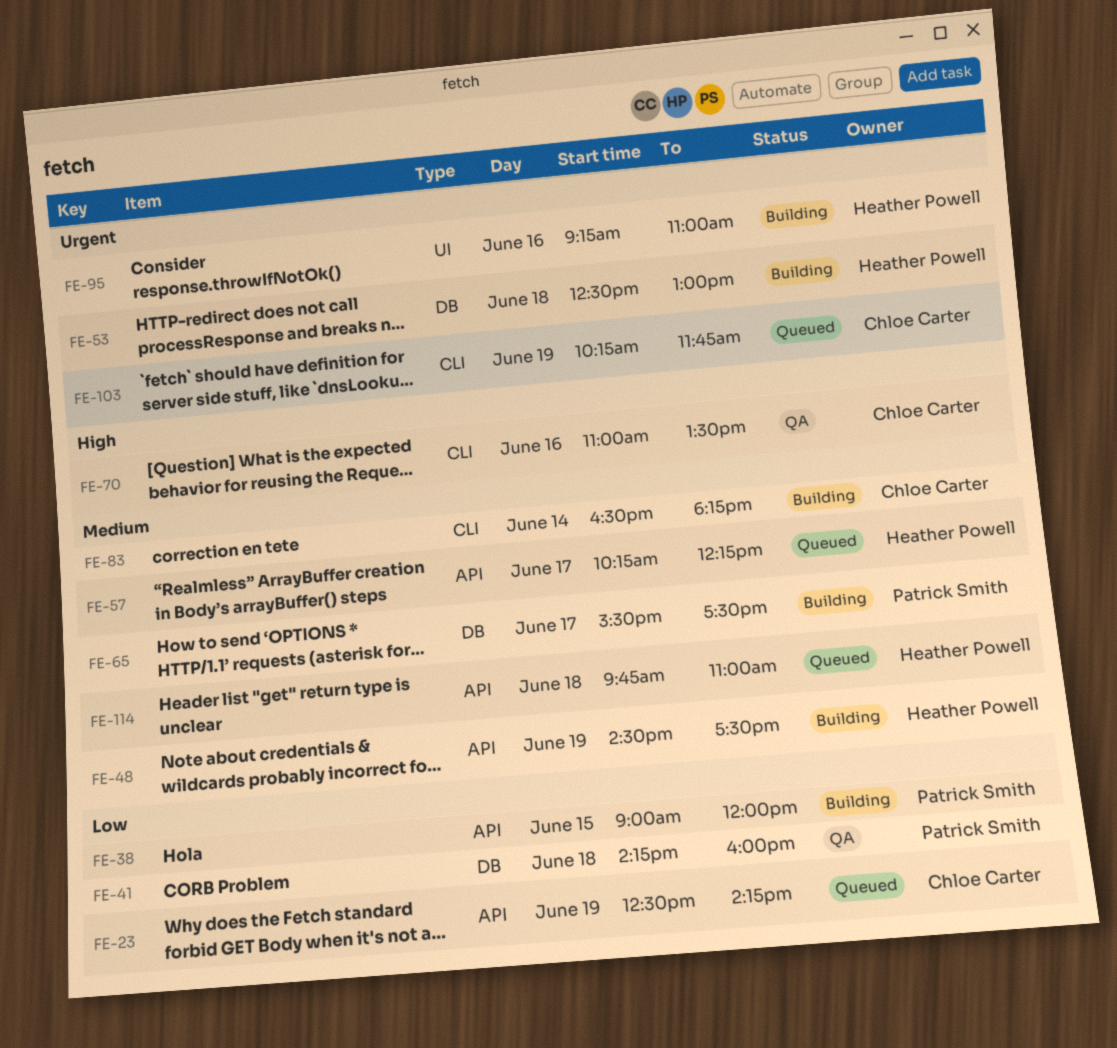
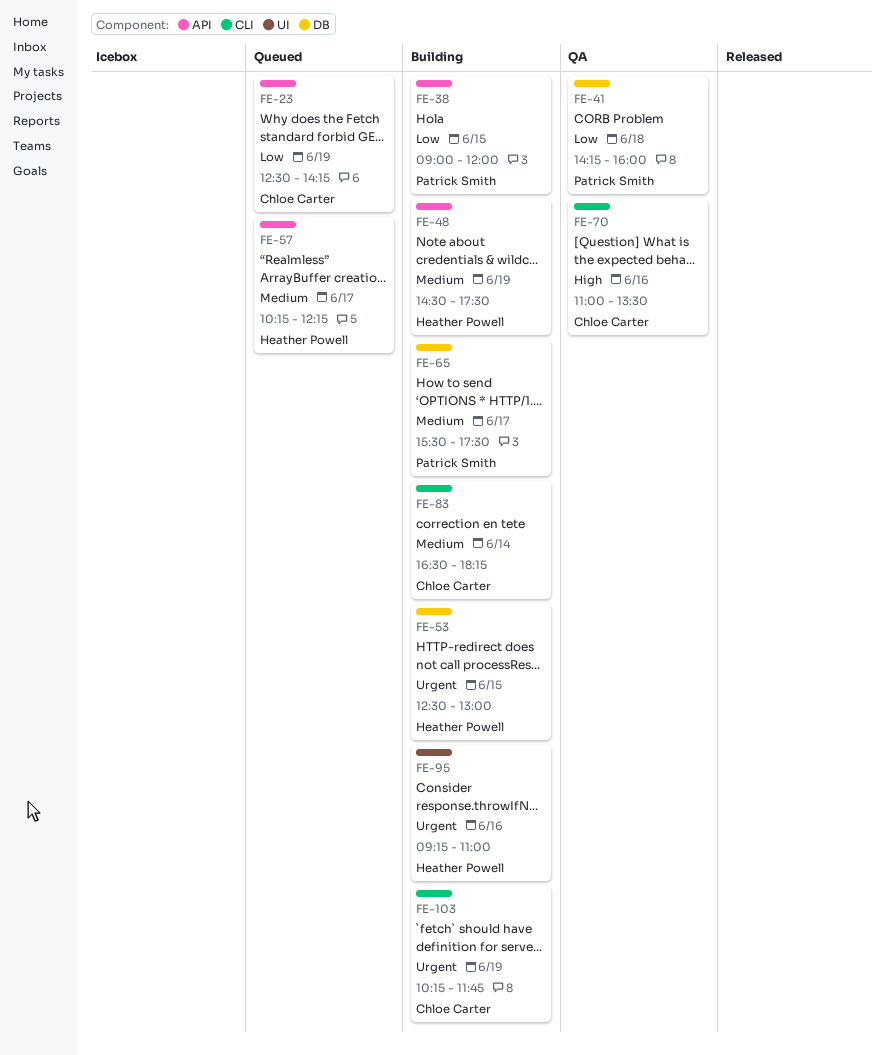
FE-53, day: Jun 18 -> Jun 15
FE-103, status: Queued -> Building
FE-114: present -> none

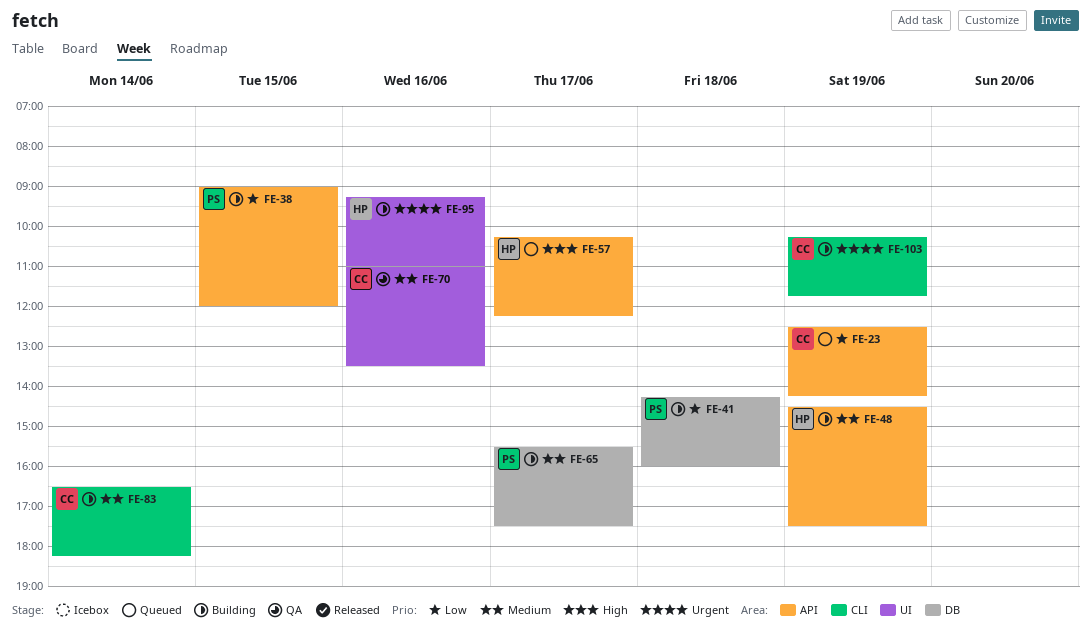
FE-41, status: QA -> Building
FE-53: present -> none
FE-57, priority: Medium -> High
FE-70, priority: High -> Medium
FE-70, label: CLI -> UI

